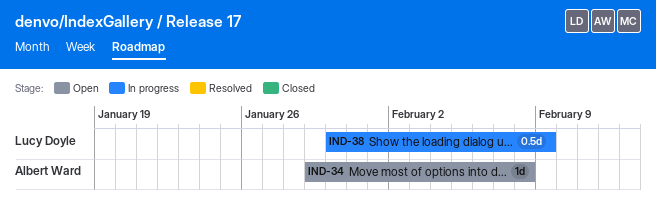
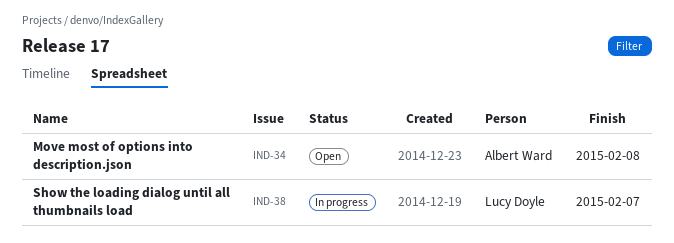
IND-38, due: Feb 9 -> Feb 7

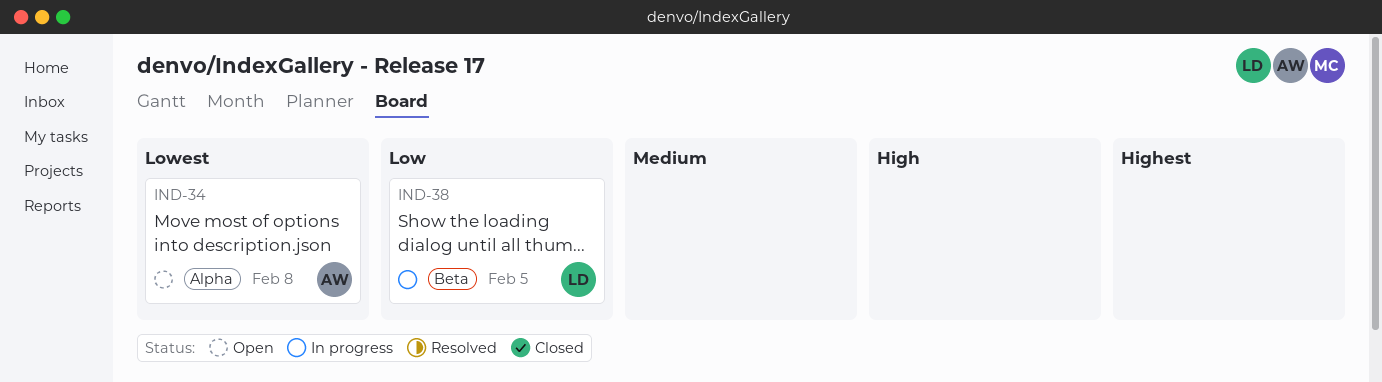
IND-38, due: Feb 7 -> Feb 5

